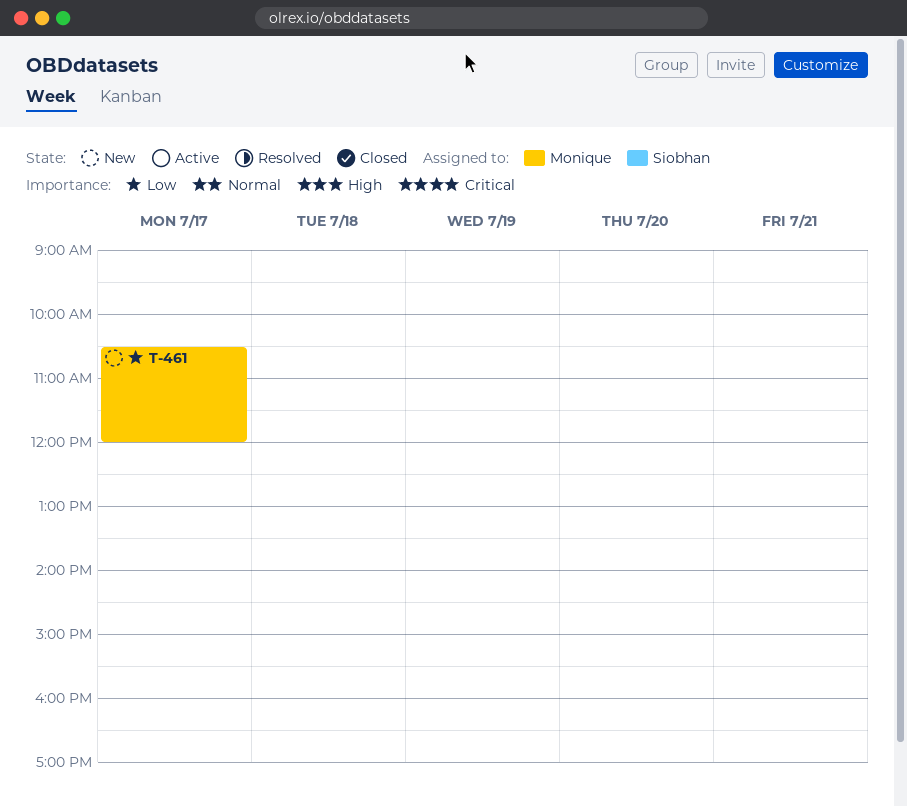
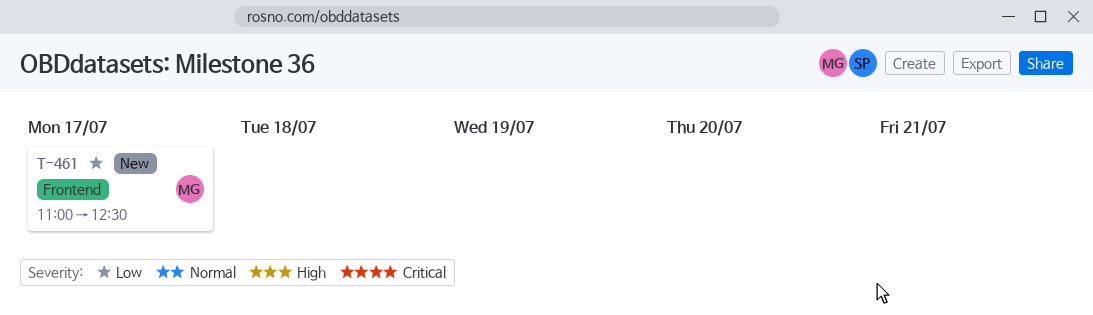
T-461, begins: 10:30 -> 11:00
T-461, ends: 12:00 -> 12:30

